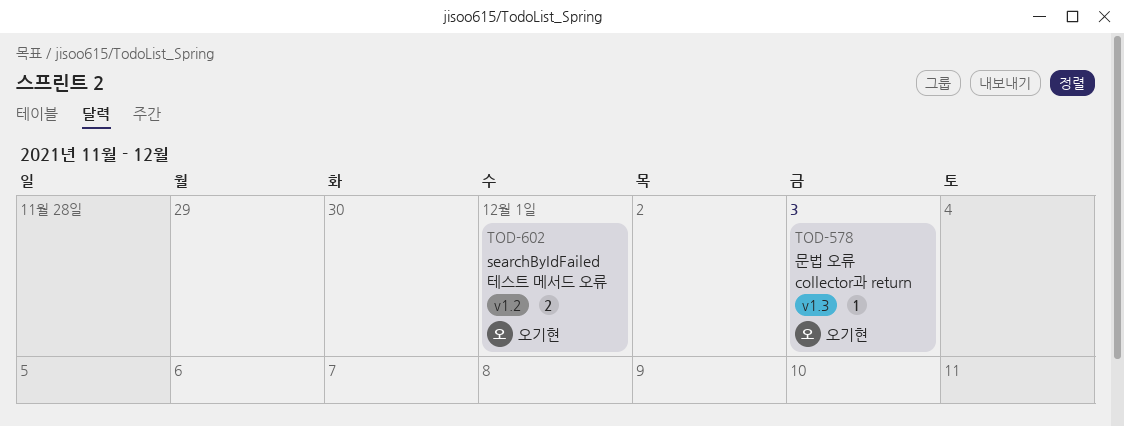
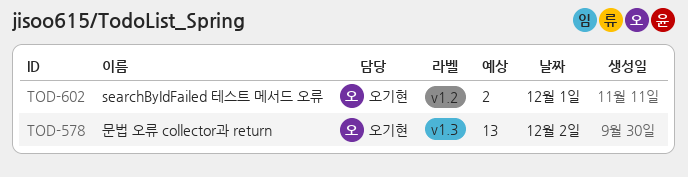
TOD-578, estimate: 1 -> 13
TOD-578, day: Dec 3 -> Dec 2

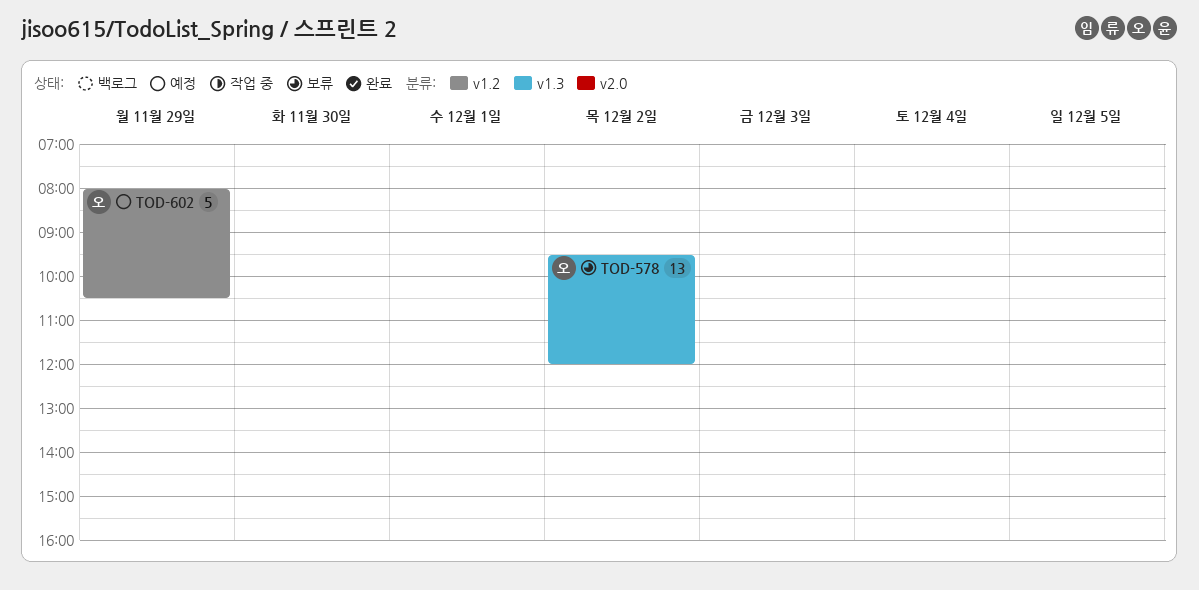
TOD-602, estimate: 2 -> 5
TOD-602, day: Dec 1 -> Nov 29

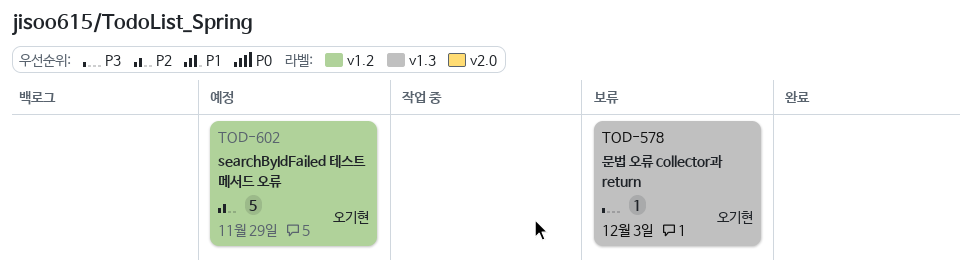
TOD-578, estimate: 13 -> 1
TOD-578, day: Dec 2 -> Dec 3

